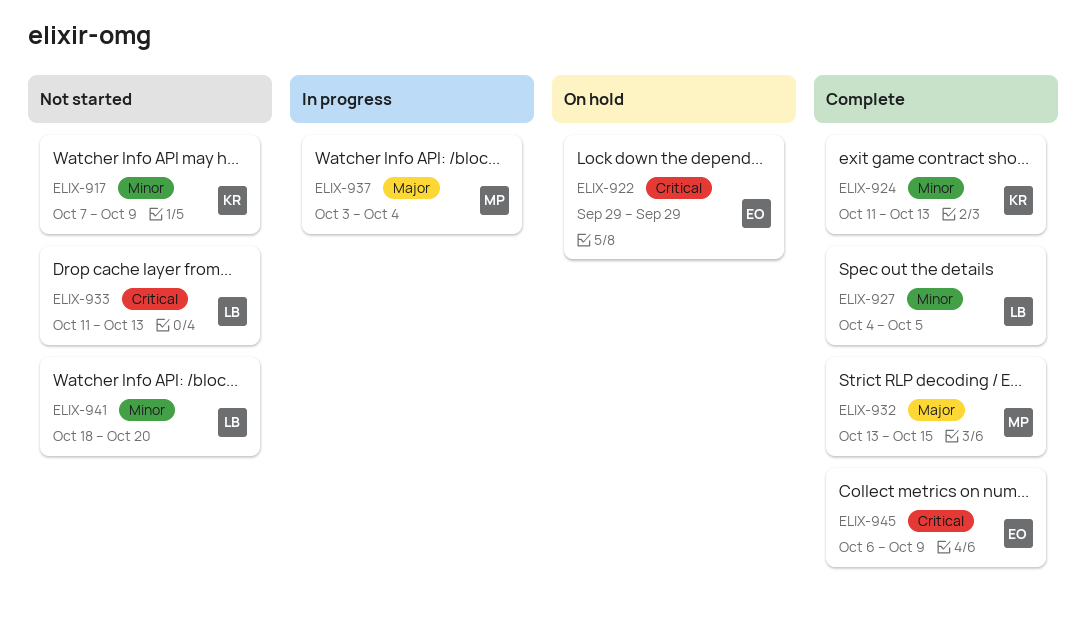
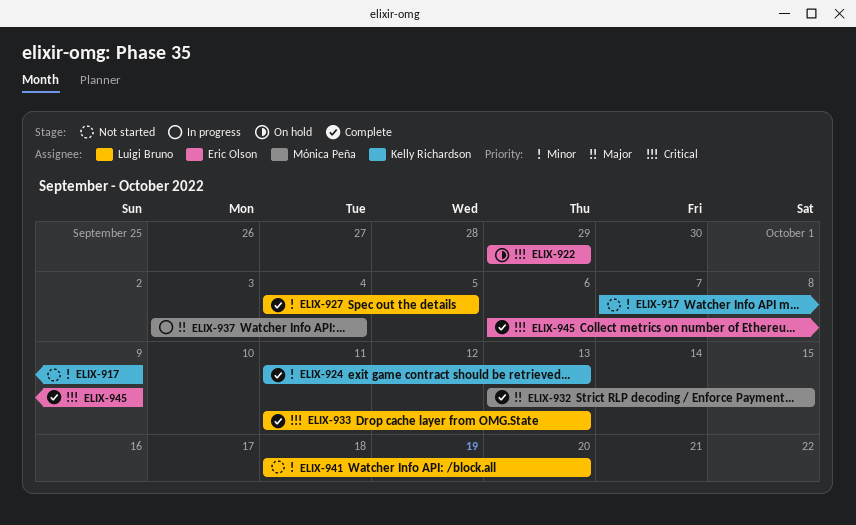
ELIX-933, status: Not started -> Complete

